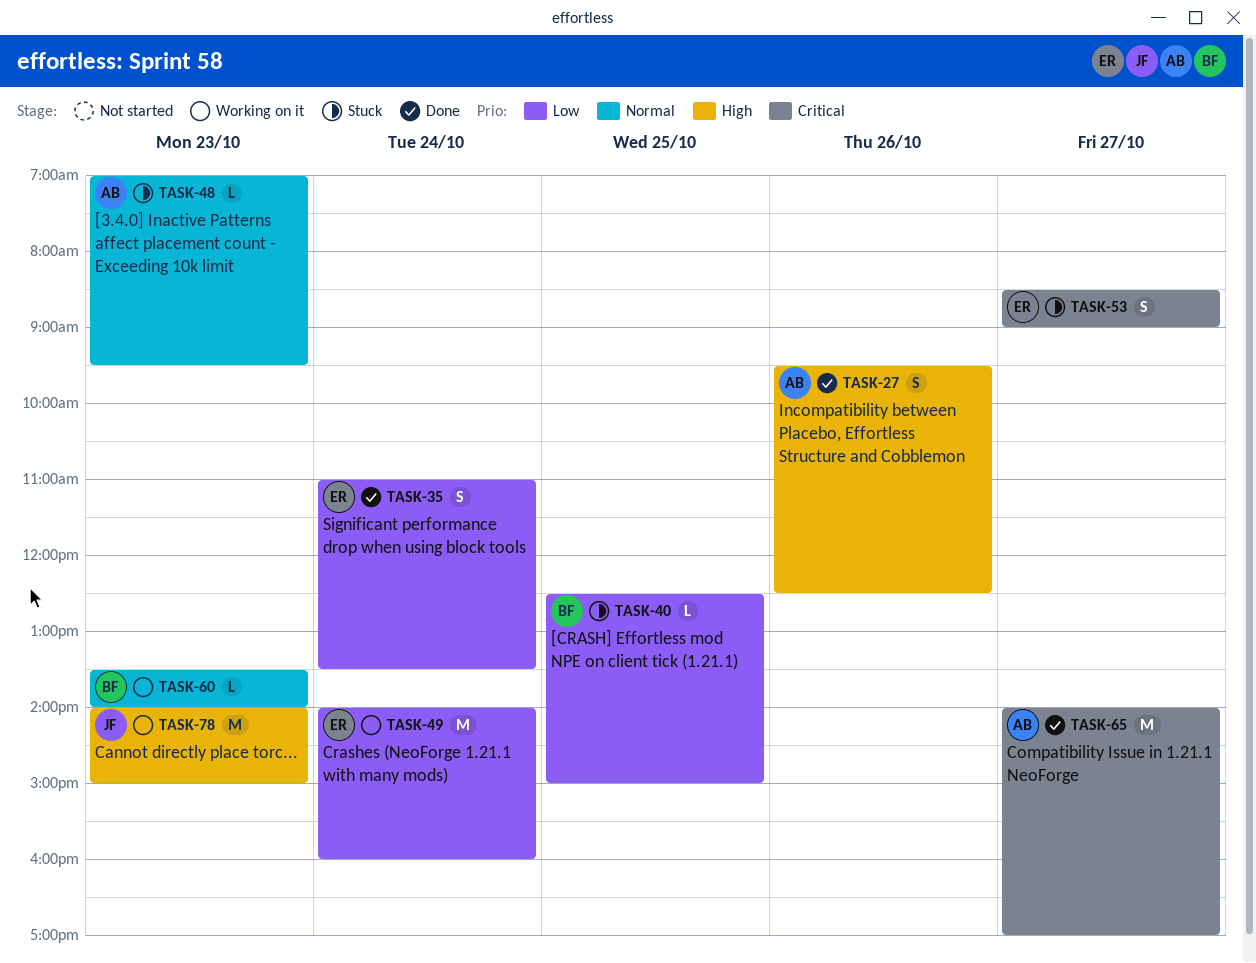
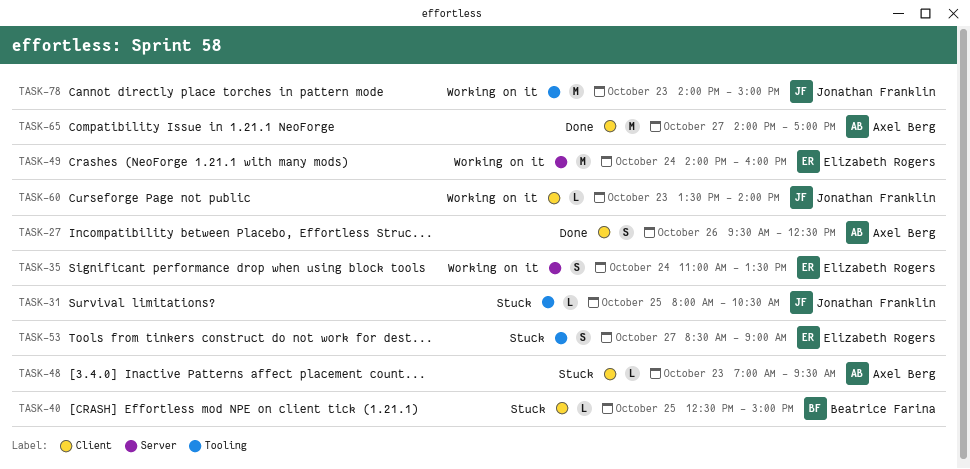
TASK-31: none -> present
TASK-35, status: Done -> Working on it
TASK-60, owner: Beatrice Farina -> Jonathan Franklin

